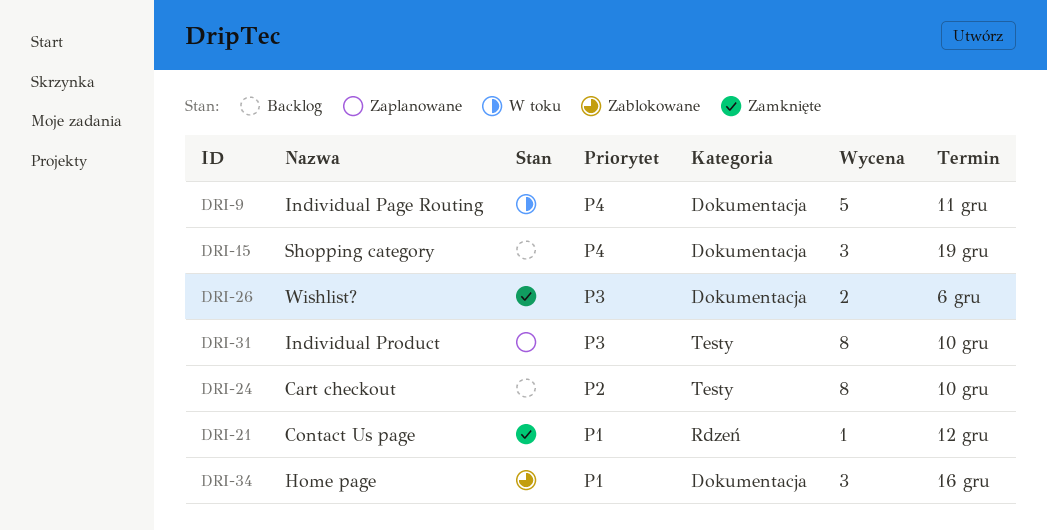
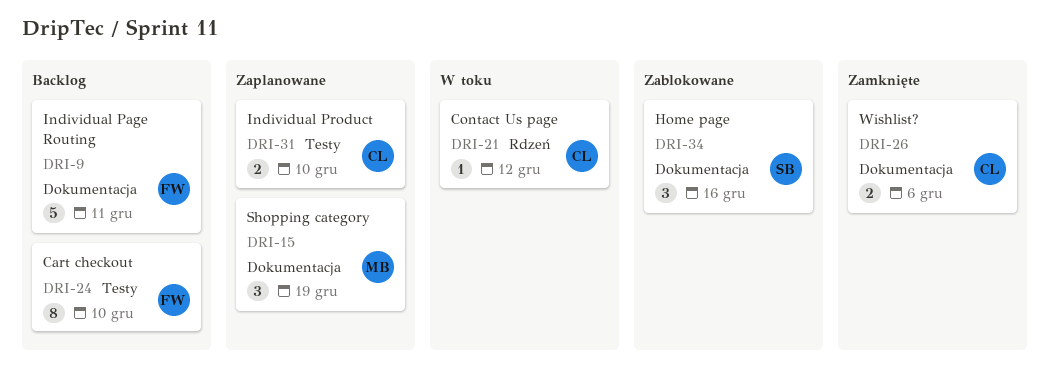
DRI-9, status: W toku -> Backlog
DRI-15, status: Backlog -> Zaplanowane
DRI-21, status: Zamknięte -> W toku
DRI-31, estimate: 8 -> 2

